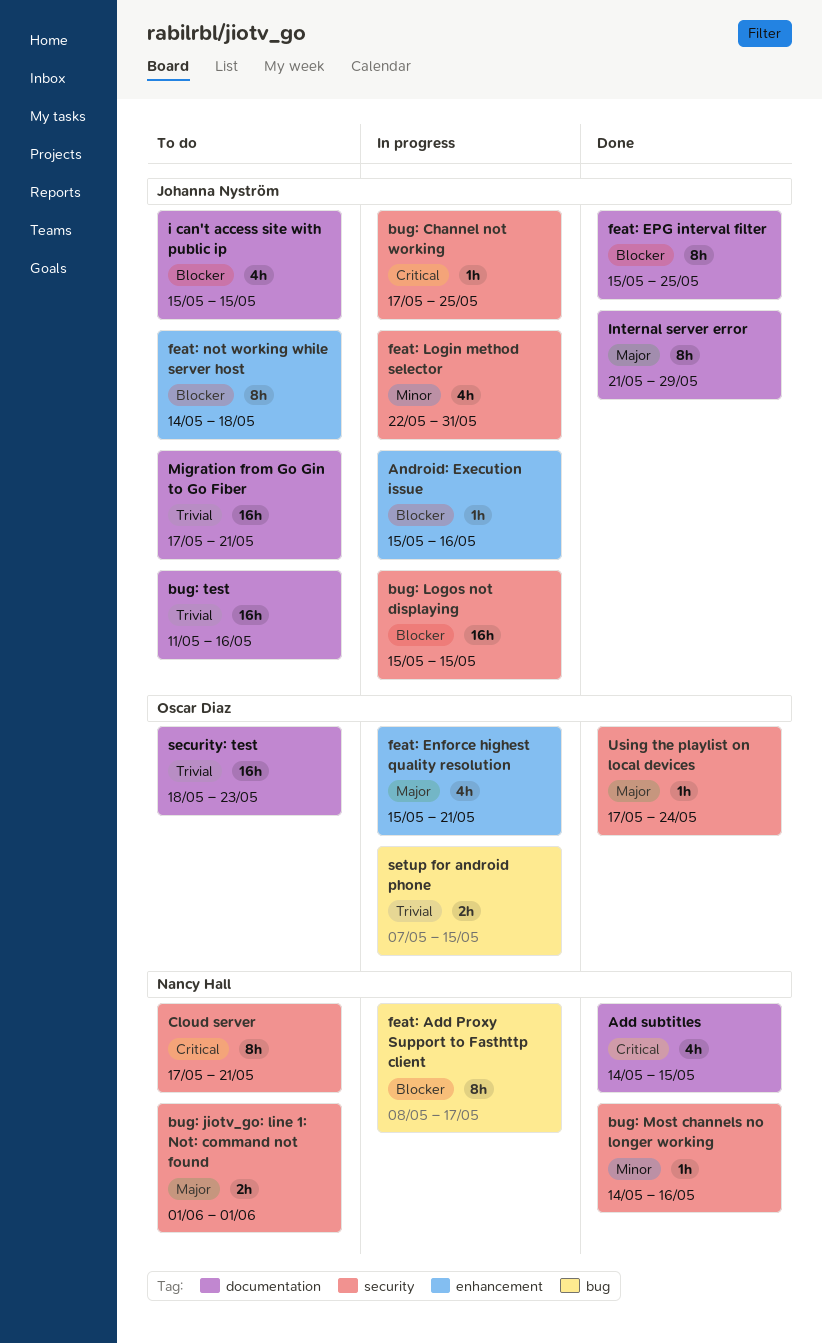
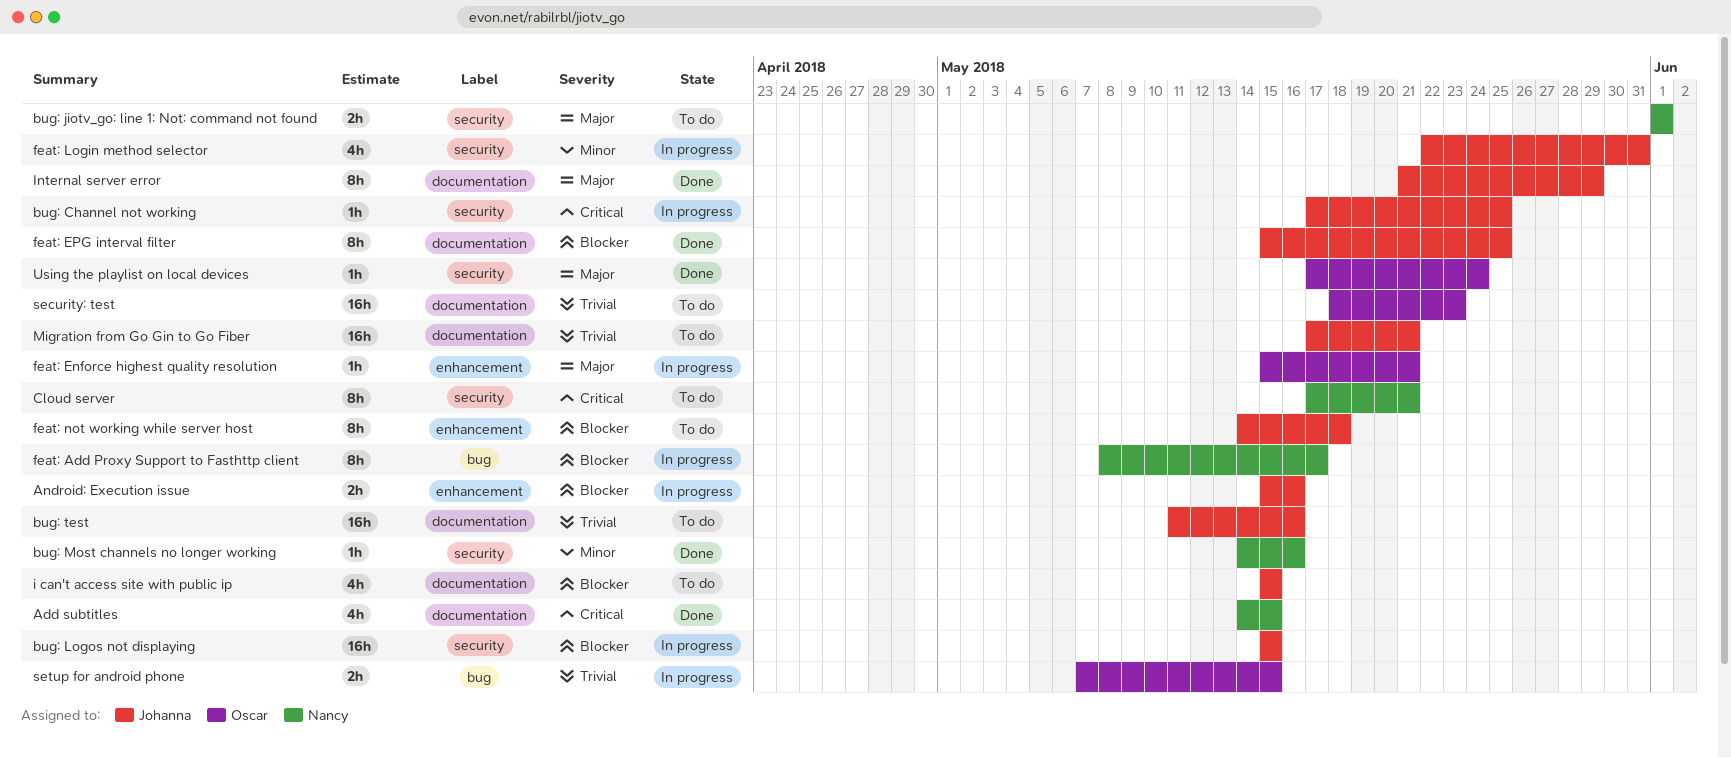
Android: Execution issue, estimate: 1h -> 2h
feat: Enforce highest quality resolution, estimate: 4h -> 1h

